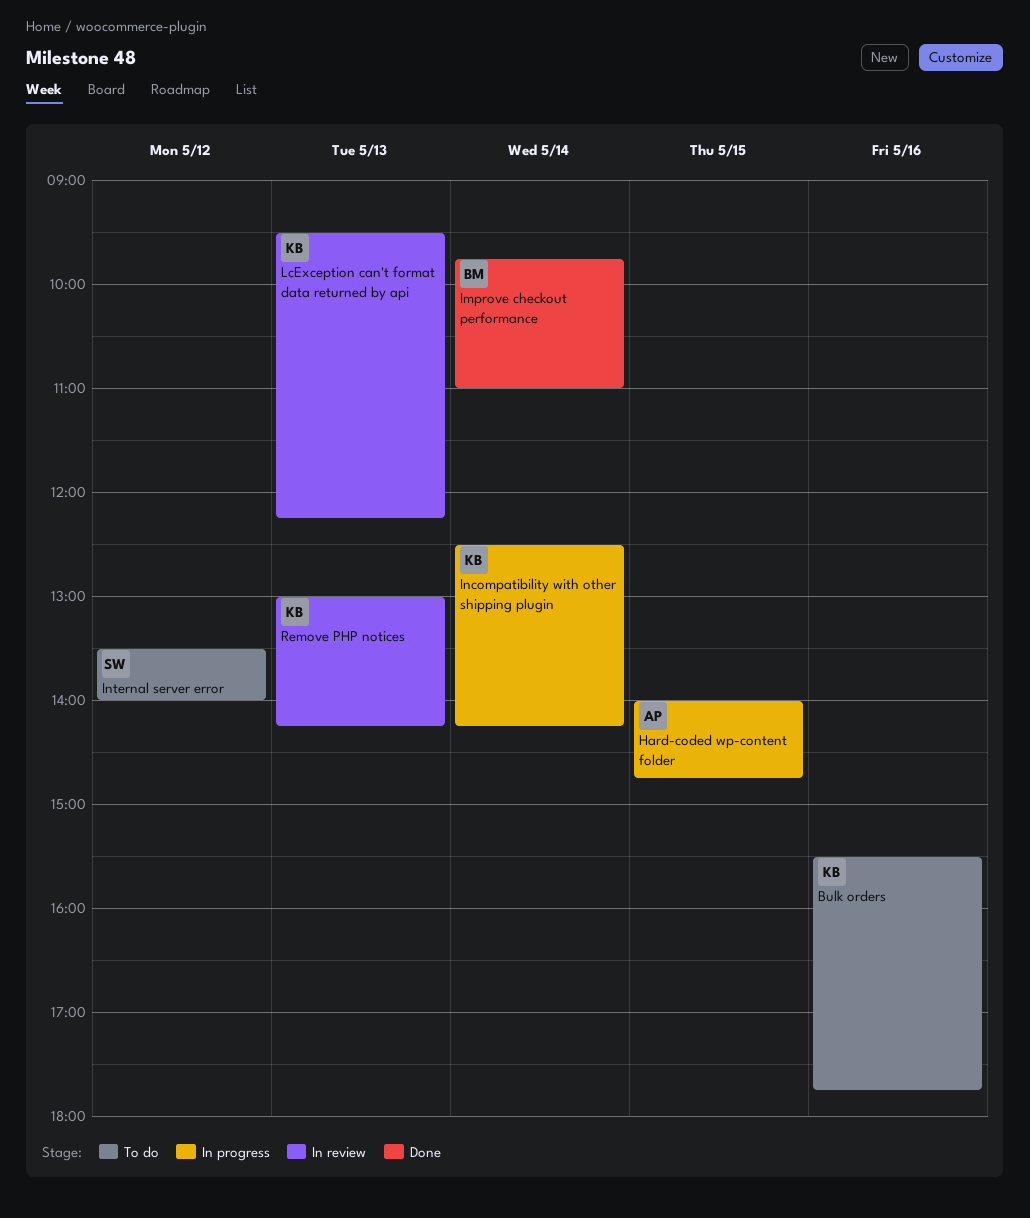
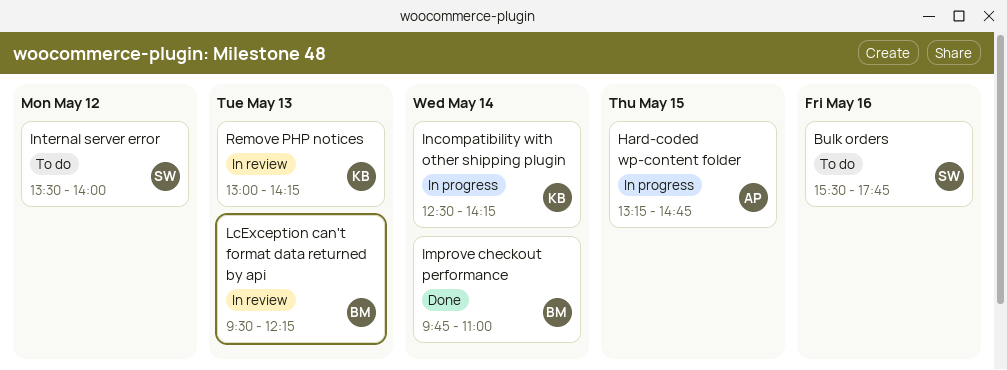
Bulk orders, owner: KB -> SW
Hard-coded wp-content folder, begins: 14:00 -> 13:15
LcException can't format data returned by api, owner: KB -> BM

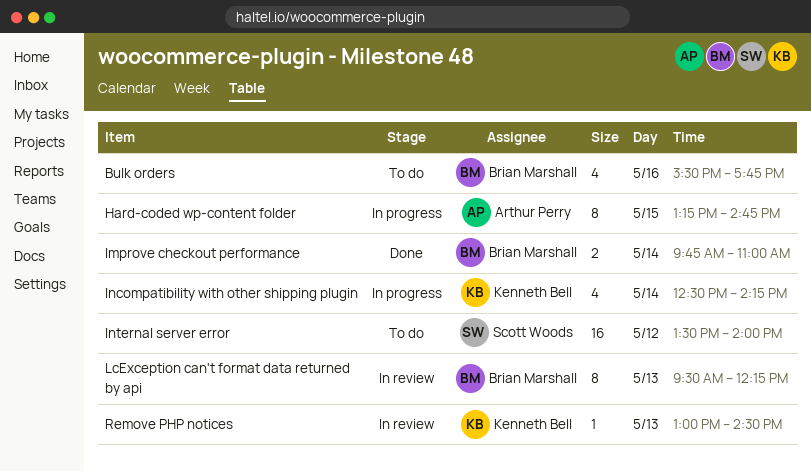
Bulk orders, owner: Scott Woods -> Brian Marshall
Remove PHP notices, ends: 14:15 -> 14:30

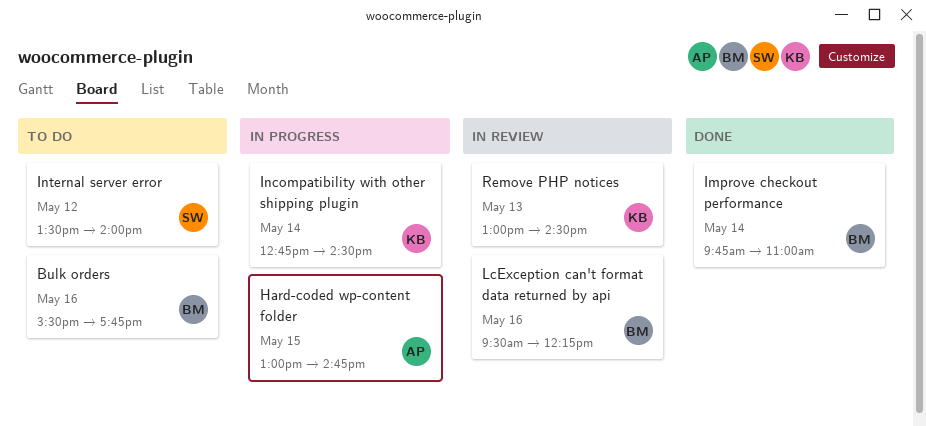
Hard-coded wp-content folder, begins: 13:15 -> 13:00
Incompatibility with other shipping plugin, begins: 12:30 -> 12:45
Incompatibility with other shipping plugin, ends: 14:15 -> 14:30
LcException can't format data returned by api, day: May 13 -> May 16

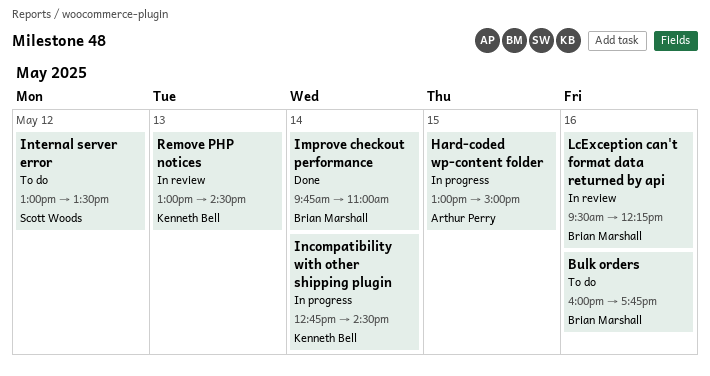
Bulk orders, begins: 15:30 -> 16:00
Hard-coded wp-content folder, ends: 14:45 -> 15:00
Internal server error, begins: 13:30 -> 13:00
Internal server error, ends: 14:00 -> 13:30

